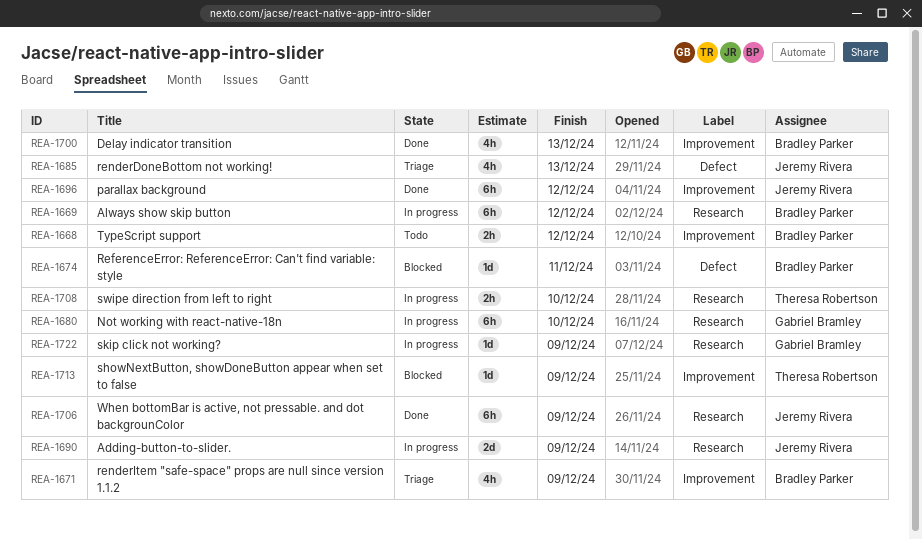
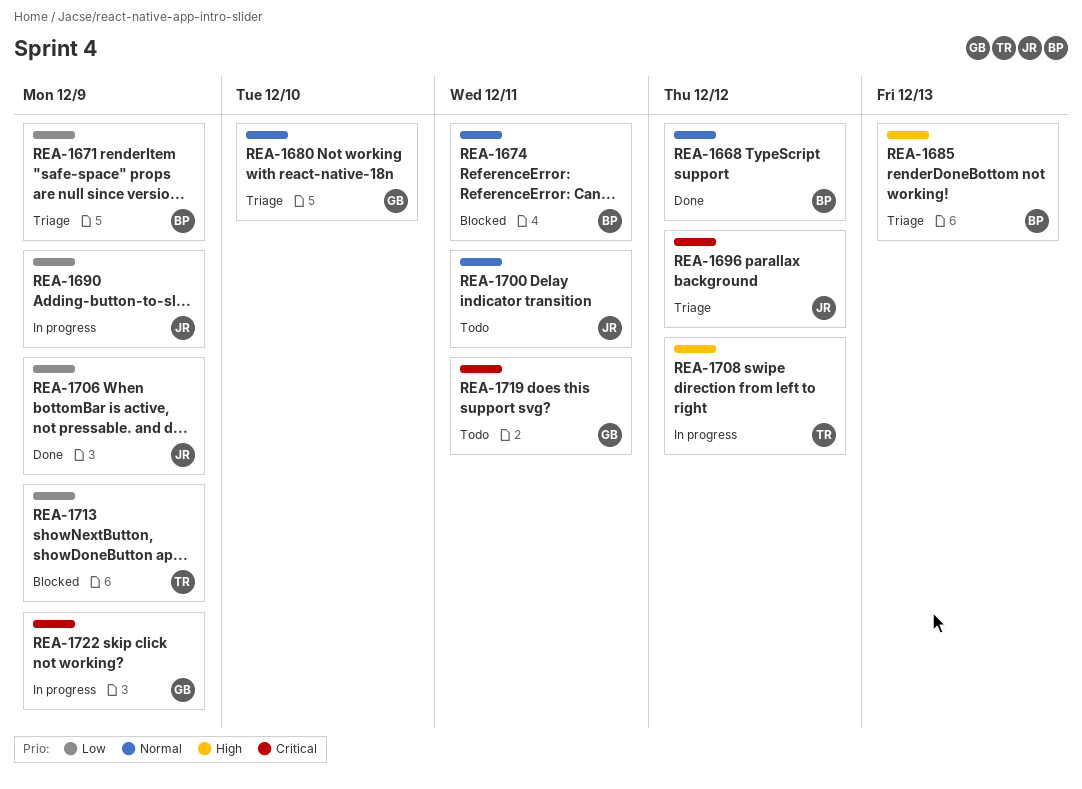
REA-1668, status: Todo -> Done
REA-1669: present -> none
REA-1680, status: In progress -> Triage
REA-1685, owner: Jeremy Rivera -> Bradley Parker
REA-1696, status: Done -> Triage
REA-1700, status: Done -> Todo
REA-1700, owner: Bradley Parker -> Jeremy Rivera
REA-1700, due: Dec 13 -> Dec 11
REA-1708, due: Dec 10 -> Dec 12
REA-1719: none -> present

